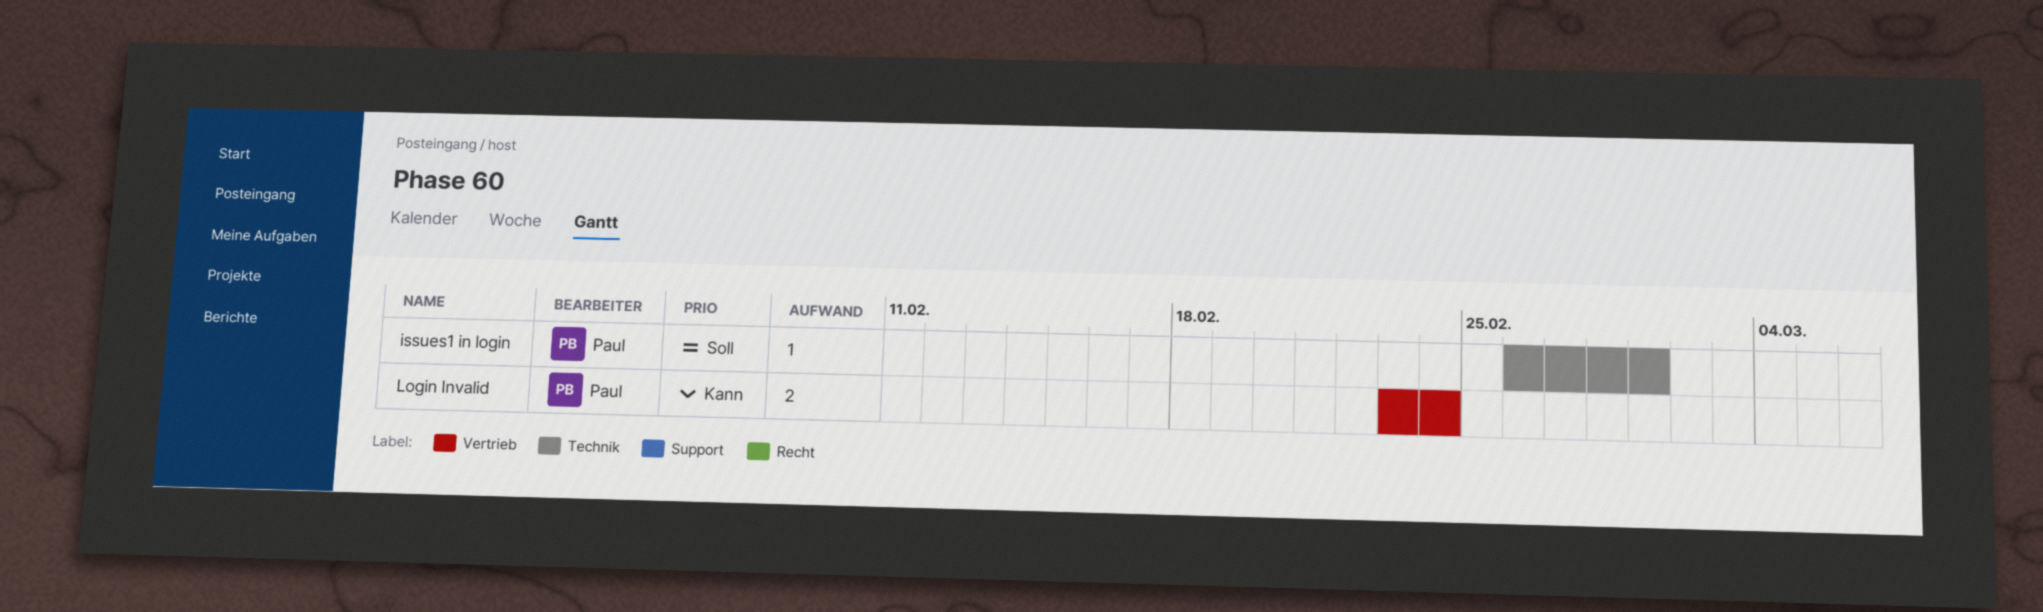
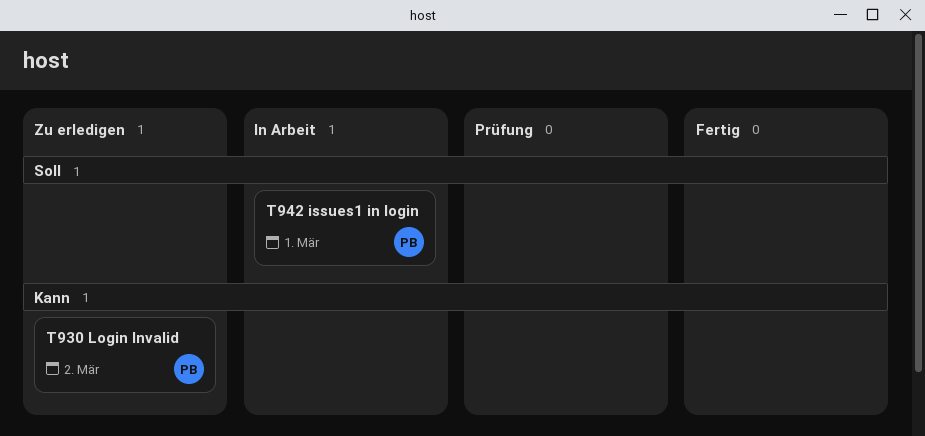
Login Invalid, due: Feb 24 -> Mar 2

